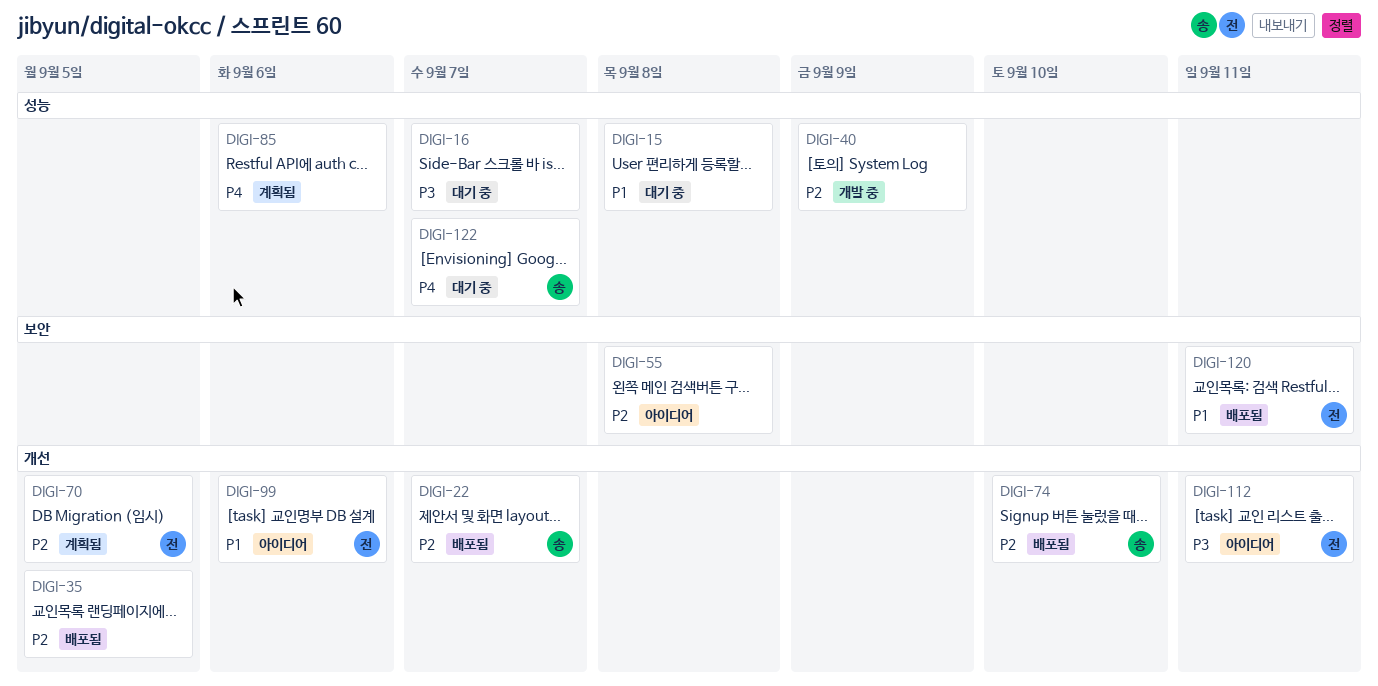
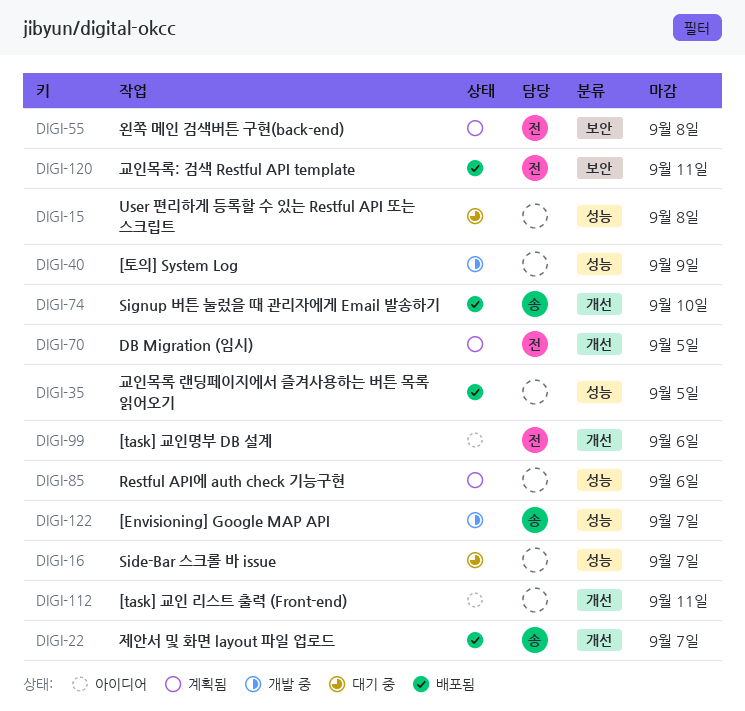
DIGI-35, label: 개선 -> 성능
DIGI-55, status: 아이디어 -> 계획됨
DIGI-55, owner: none -> 전
DIGI-112, owner: 전 -> none
DIGI-122, status: 대기 중 -> 개발 중

